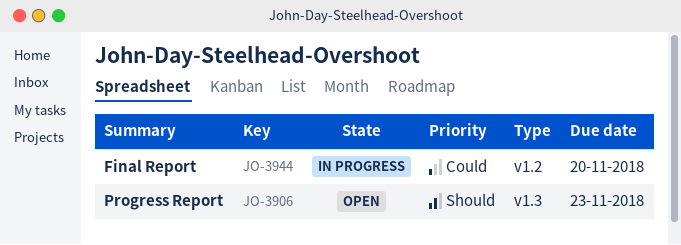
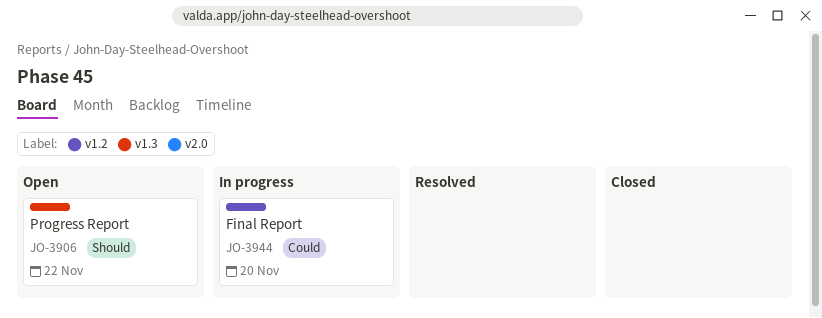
JO-3906, due: Nov 23 -> Nov 22

